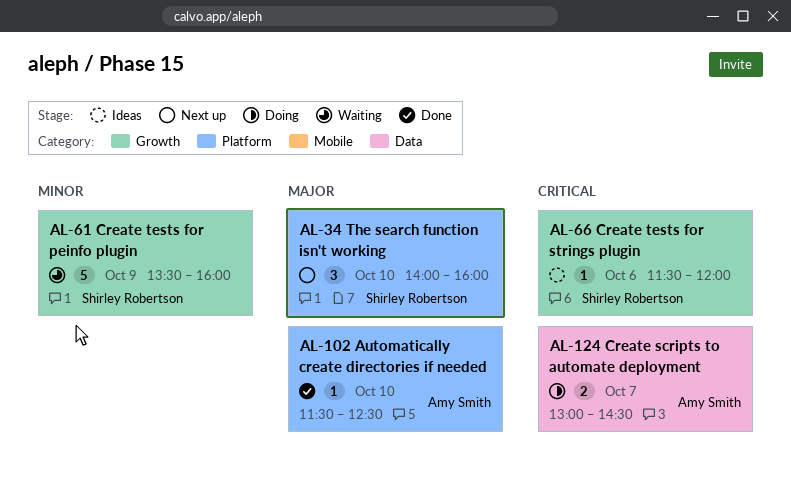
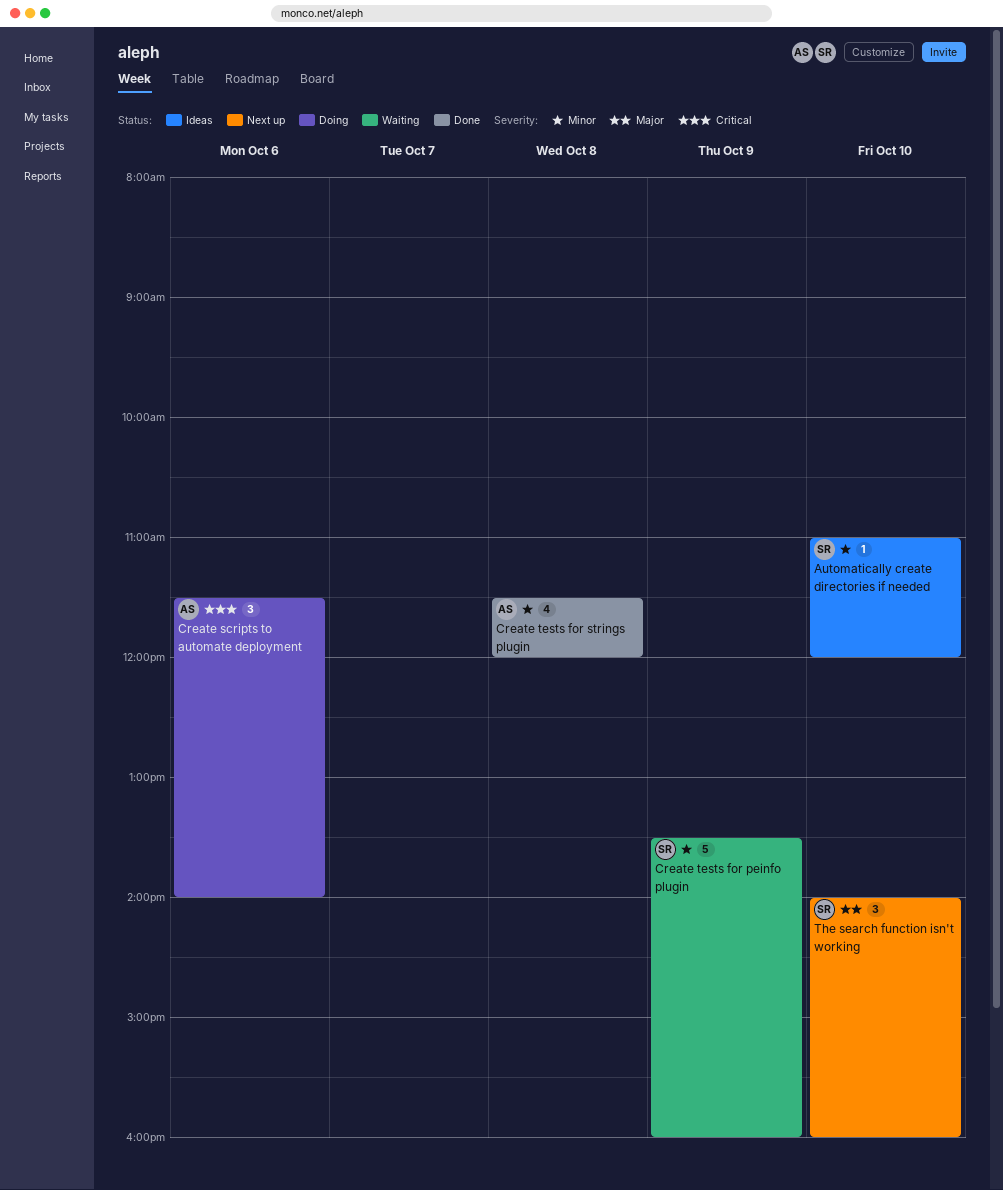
Automatically create directories if needed, status: Done -> Ideas
Automatically create directories if needed, owner: Amy Smith -> Shirley Robertson
Automatically create directories if needed, priority: Major -> Minor
Automatically create directories if needed, begins: 11:30 -> 11:00
Automatically create directories if needed, ends: 12:30 -> 12:00
Create scripts to automate deployment, estimate: 2 -> 3
Create scripts to automate deployment, day: Oct 7 -> Oct 6
Create scripts to automate deployment, begins: 13:00 -> 11:30
Create scripts to automate deployment, ends: 14:30 -> 14:00
Create tests for strings plugin, status: Ideas -> Done
Create tests for strings plugin, owner: Shirley Robertson -> Amy Smith
Create tests for strings plugin, priority: Critical -> Minor
Create tests for strings plugin, estimate: 1 -> 4
Create tests for strings plugin, day: Oct 6 -> Oct 8

